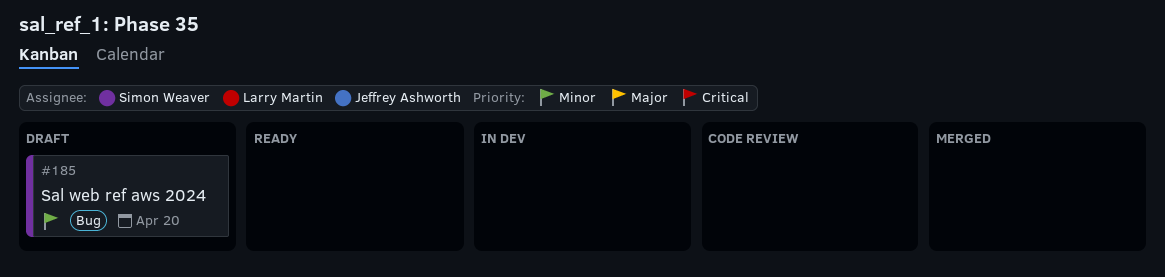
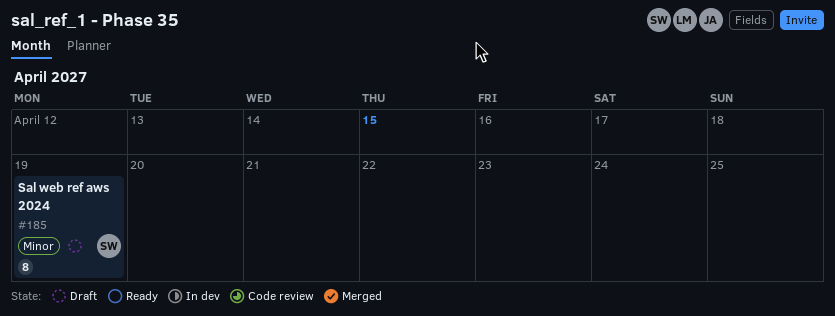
#185, due: Apr 20 -> Apr 19

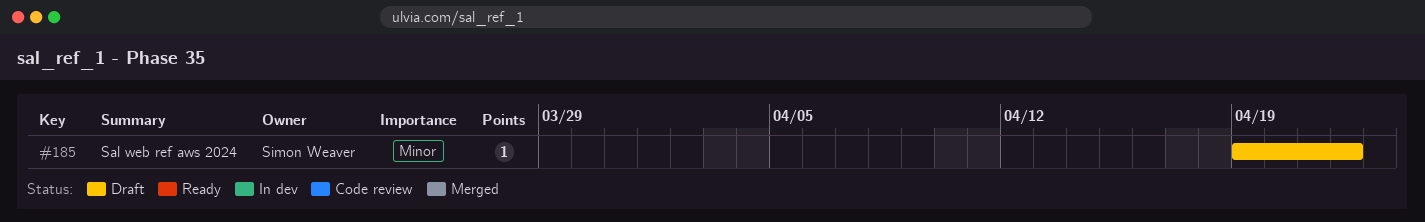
#185, estimate: 8 -> 1
#185, due: Apr 19 -> Apr 22

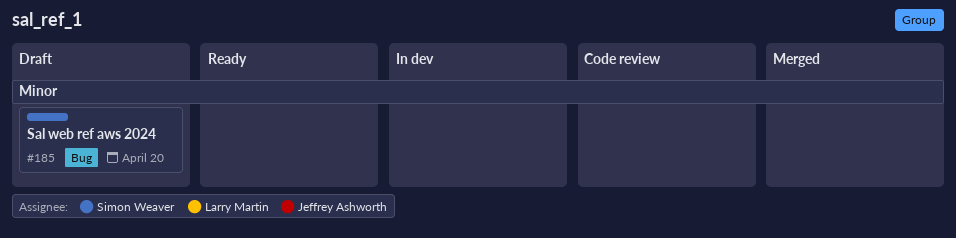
#185, due: Apr 22 -> Apr 20

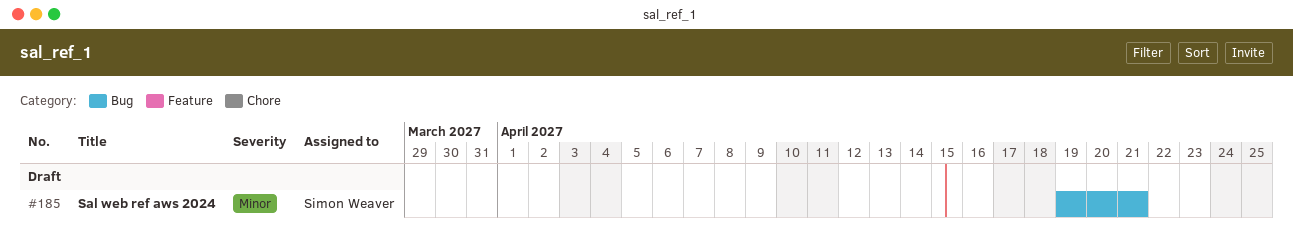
#185, due: Apr 20 -> Apr 21

